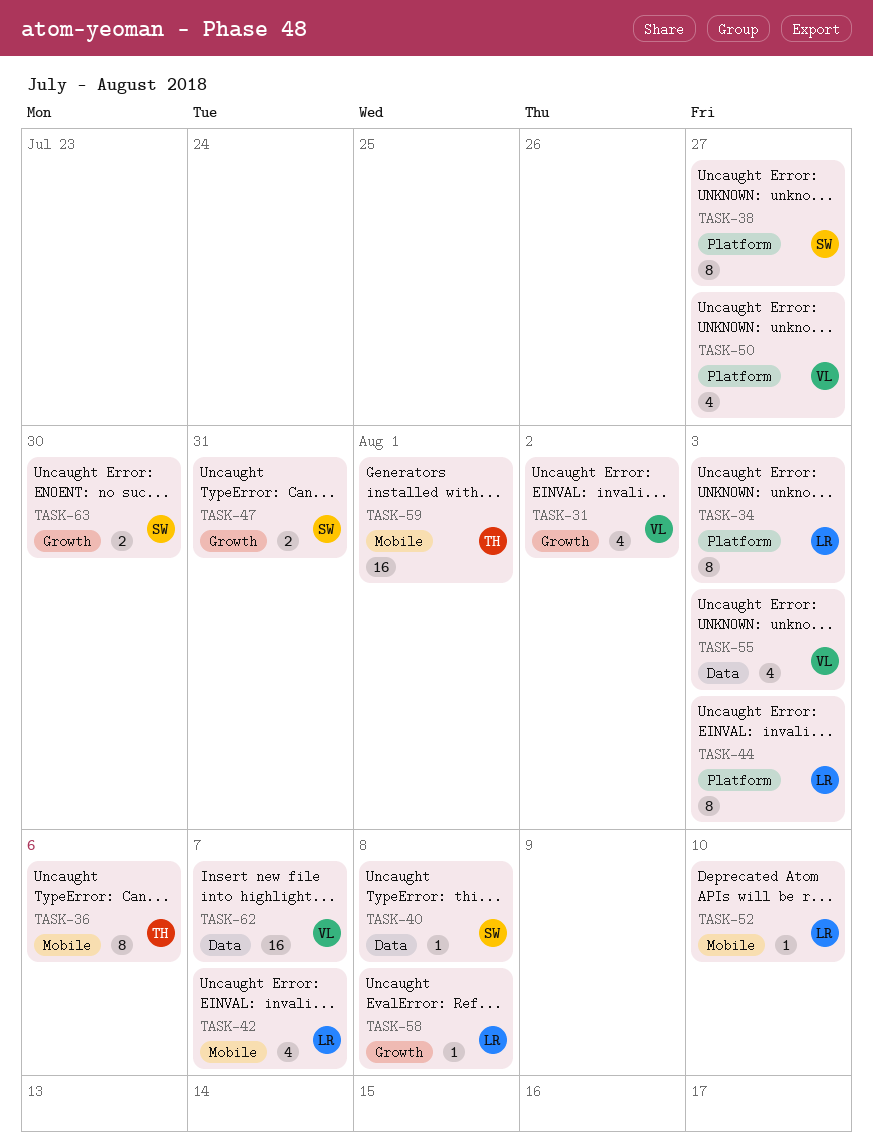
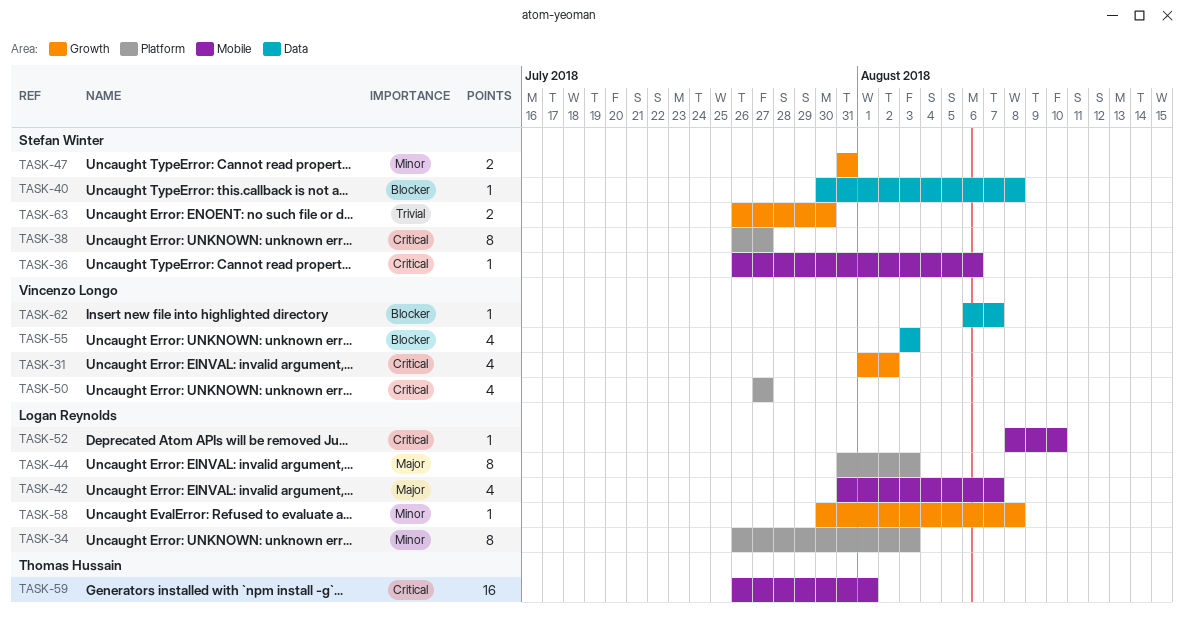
TASK-36, owner: Thomas Hussain -> Stefan Winter
TASK-36, estimate: 8 -> 1
TASK-62, estimate: 16 -> 1

